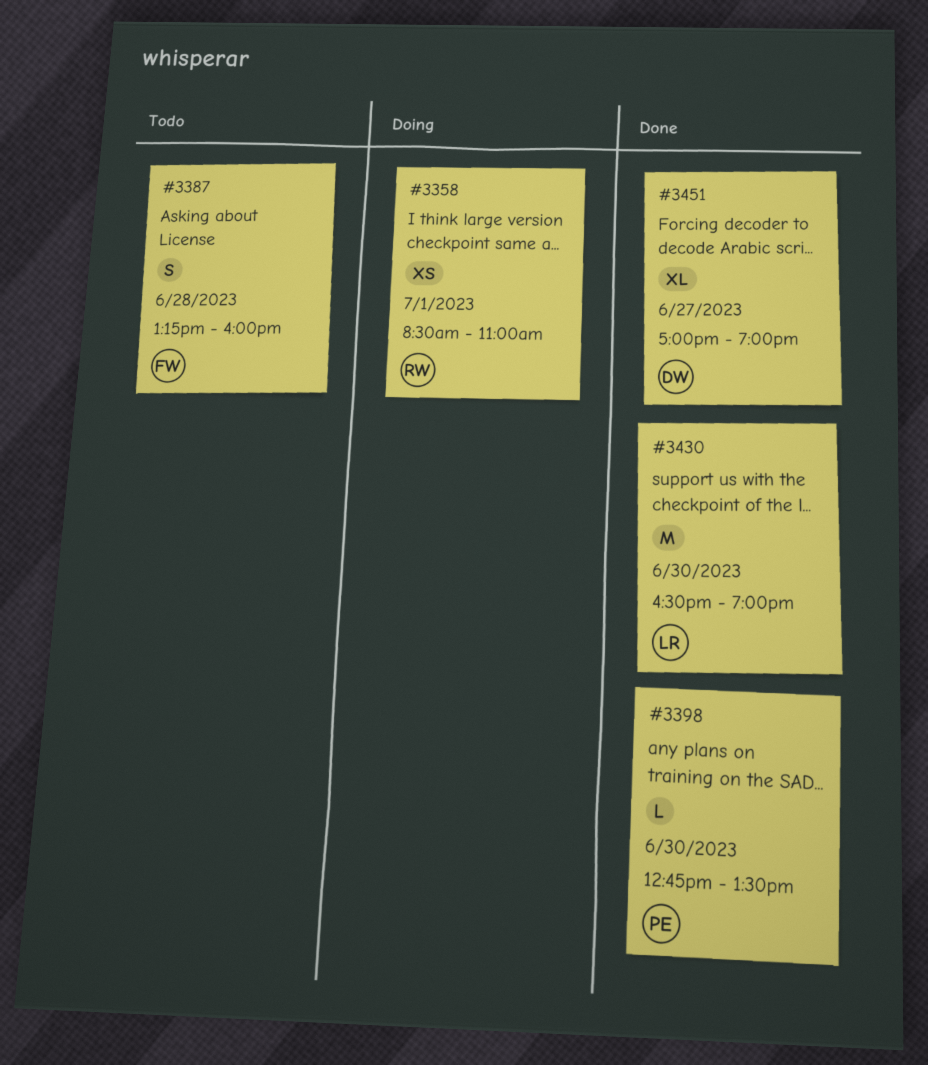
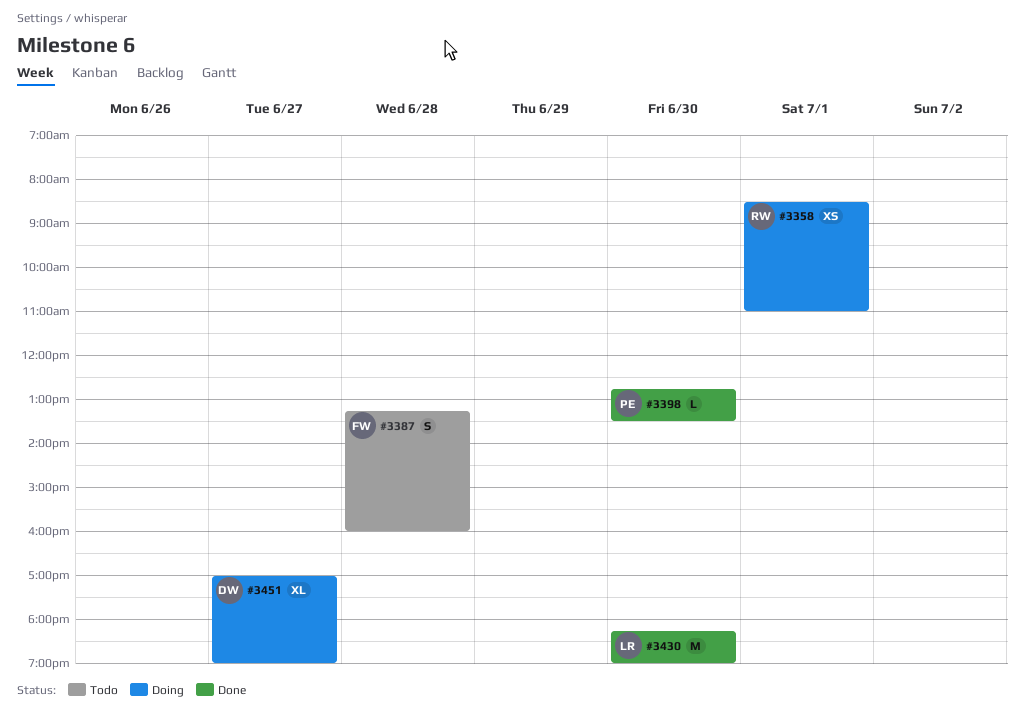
#3430, begins: 16:30 -> 18:15
#3451, status: Done -> Doing

